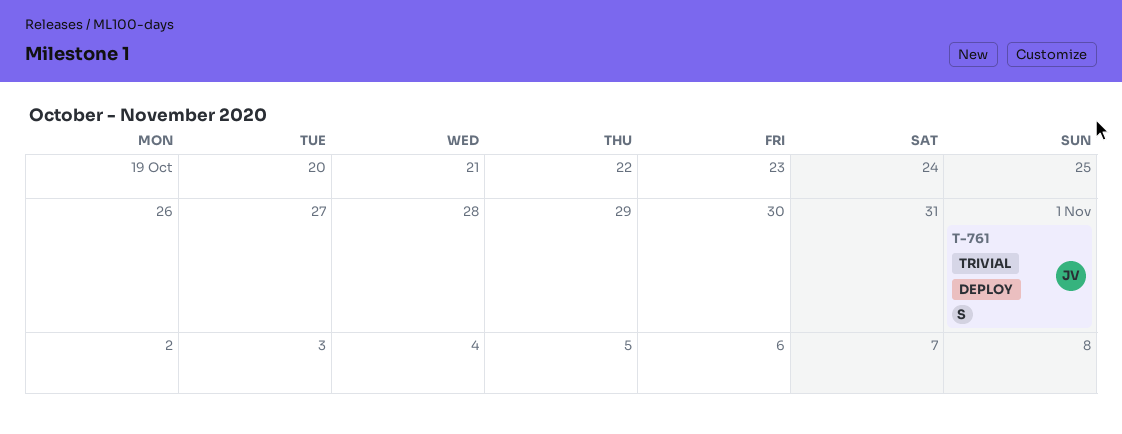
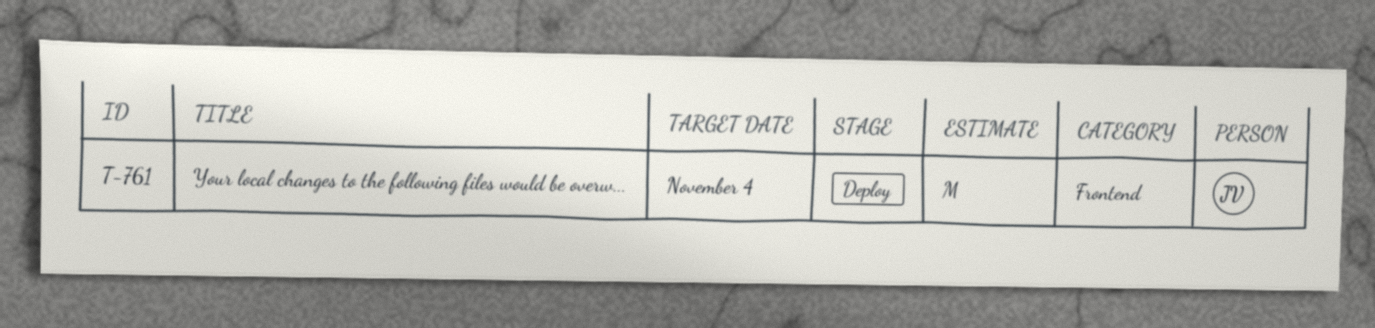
T-761, estimate: S -> M
T-761, due: Nov 1 -> Nov 4

